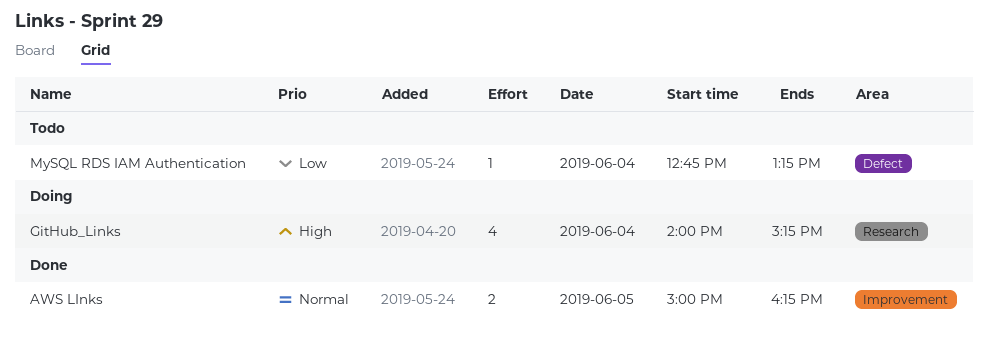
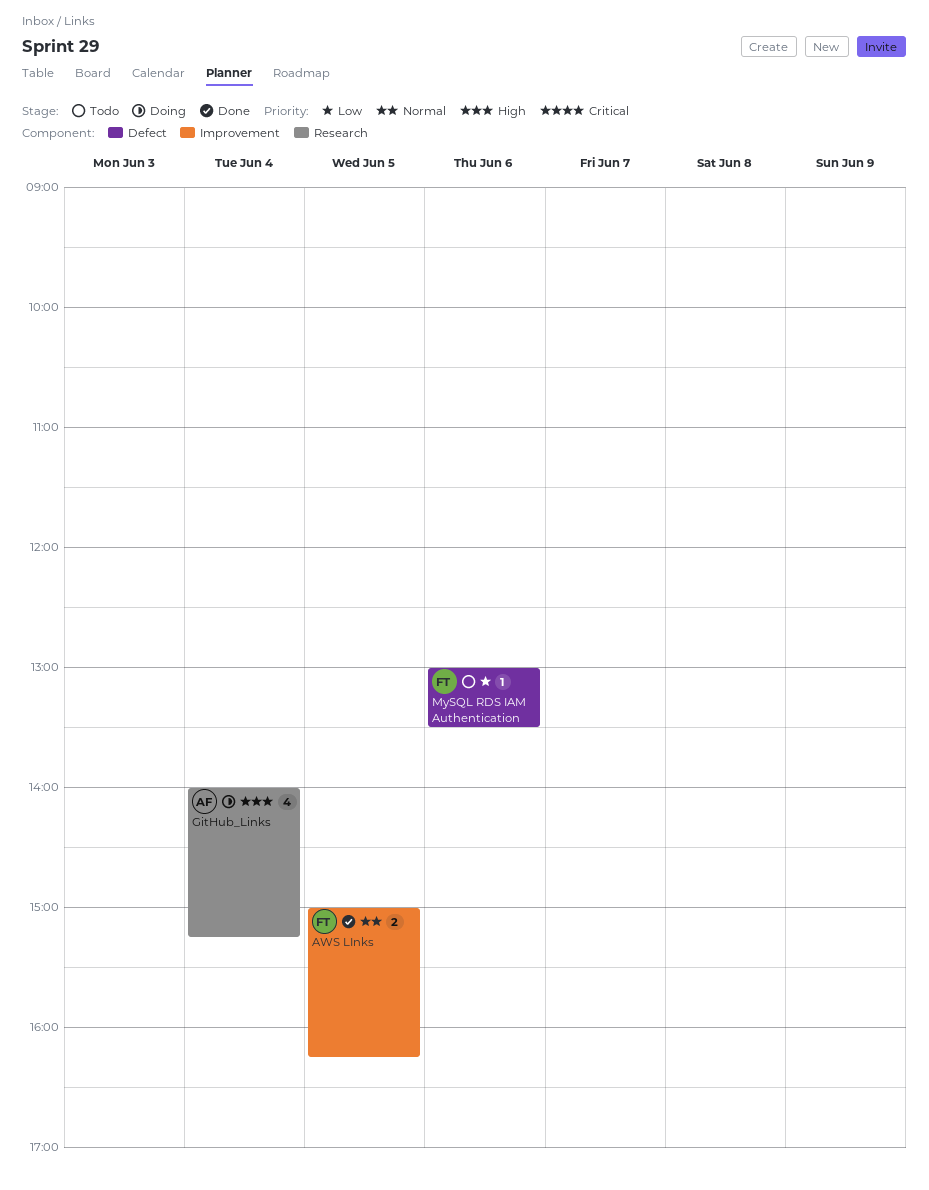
MySQL RDS IAM Authentication, day: Jun 4 -> Jun 6
MySQL RDS IAM Authentication, begins: 12:45 -> 13:00
MySQL RDS IAM Authentication, ends: 13:15 -> 13:30

